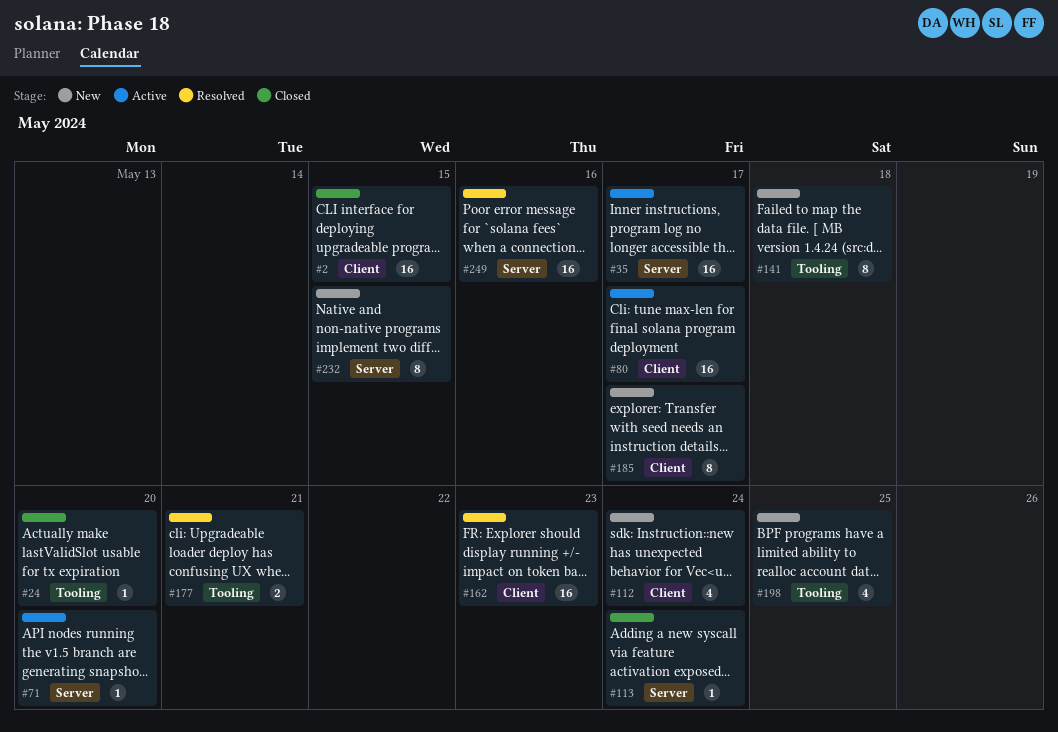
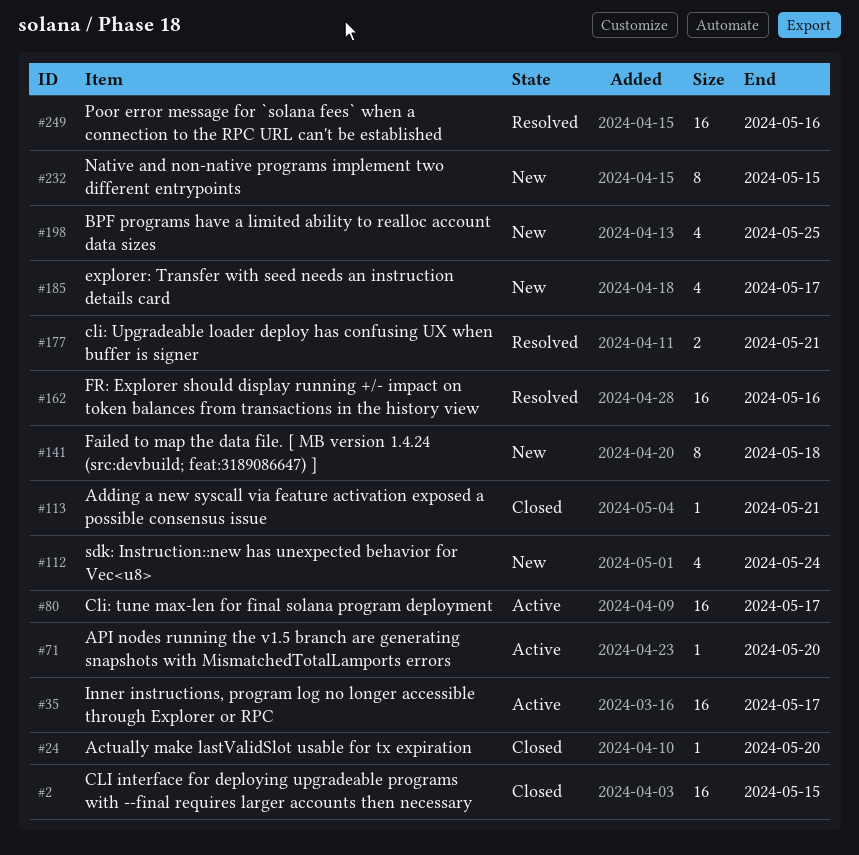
#113, due: May 24 -> May 21
#162, due: May 23 -> May 16
#185, estimate: 8 -> 4

